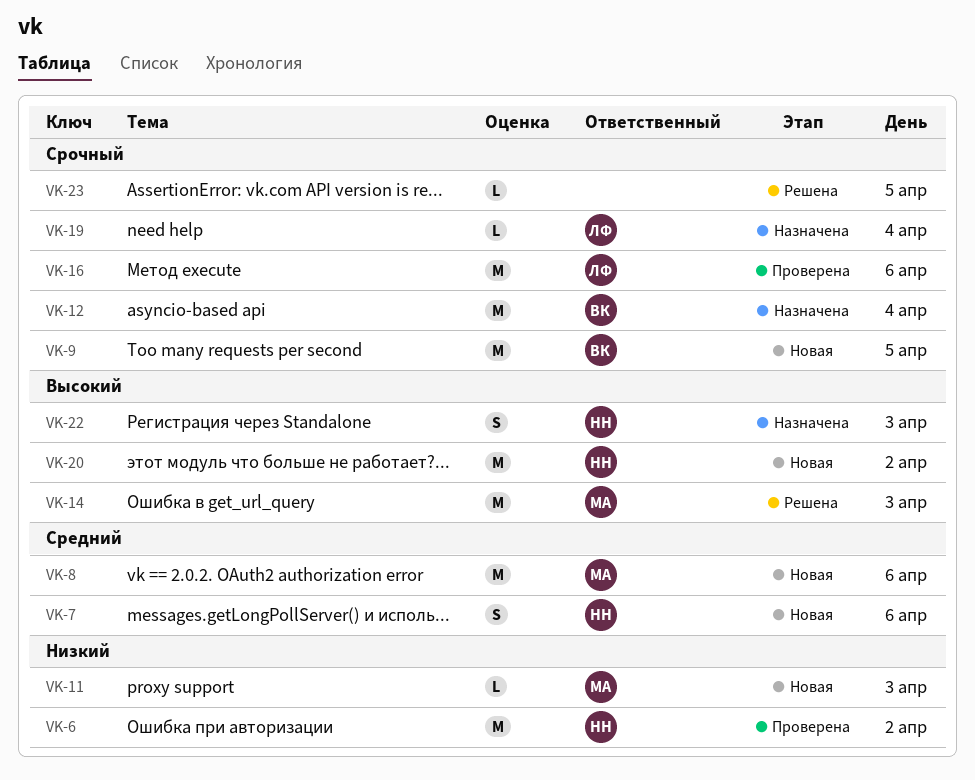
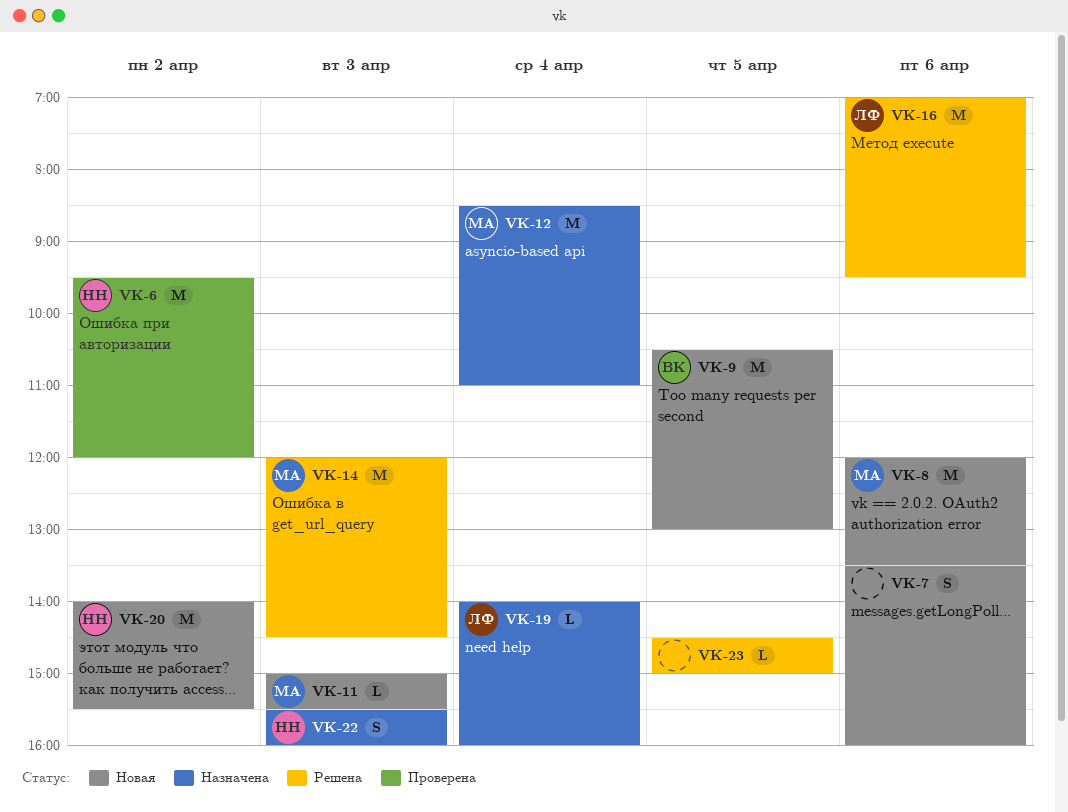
VK-7, owner: НН -> none
VK-12, owner: ВК -> МА
VK-16, status: Проверена -> Решена

